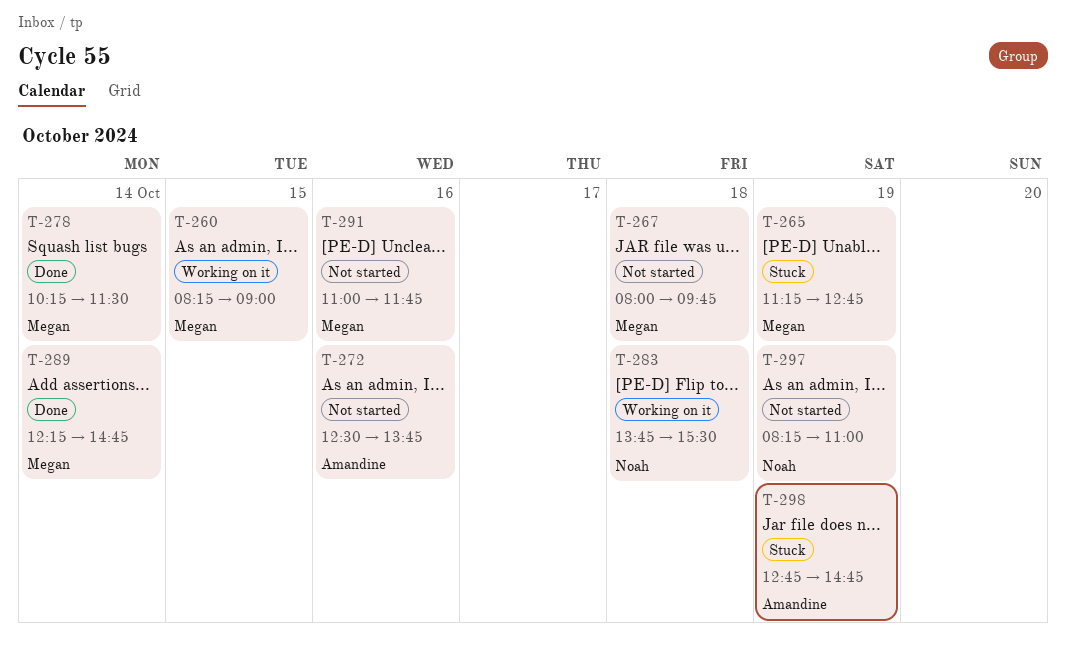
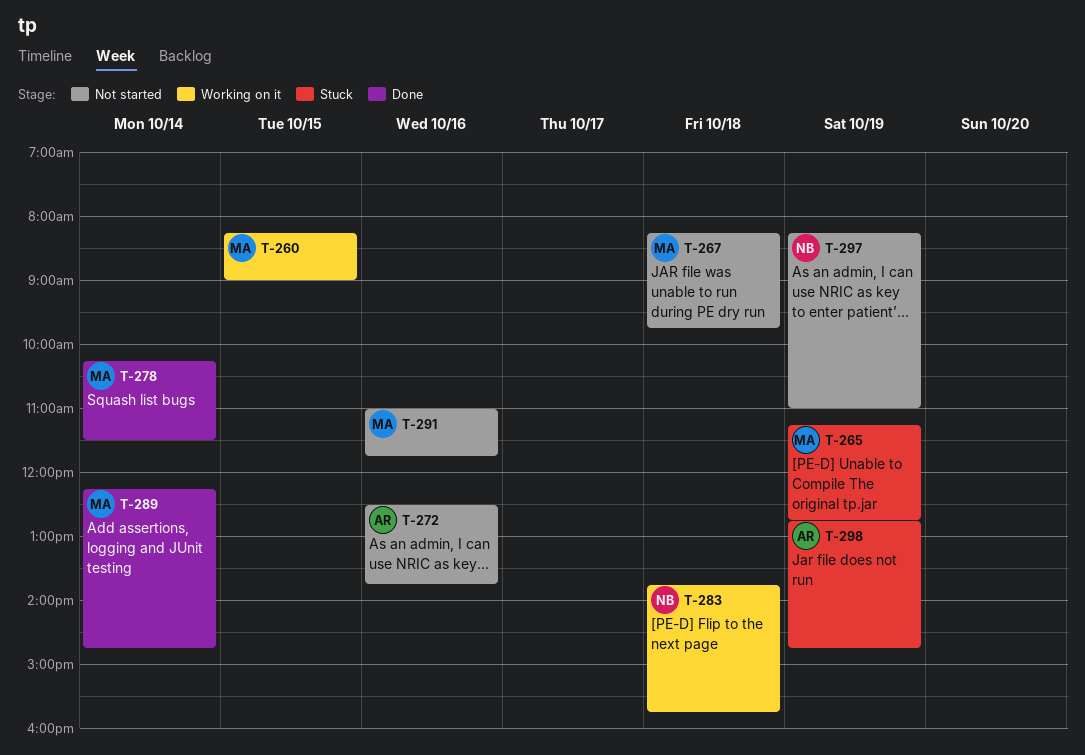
T-267, begins: 08:00 -> 08:15
T-283, ends: 15:30 -> 15:45

